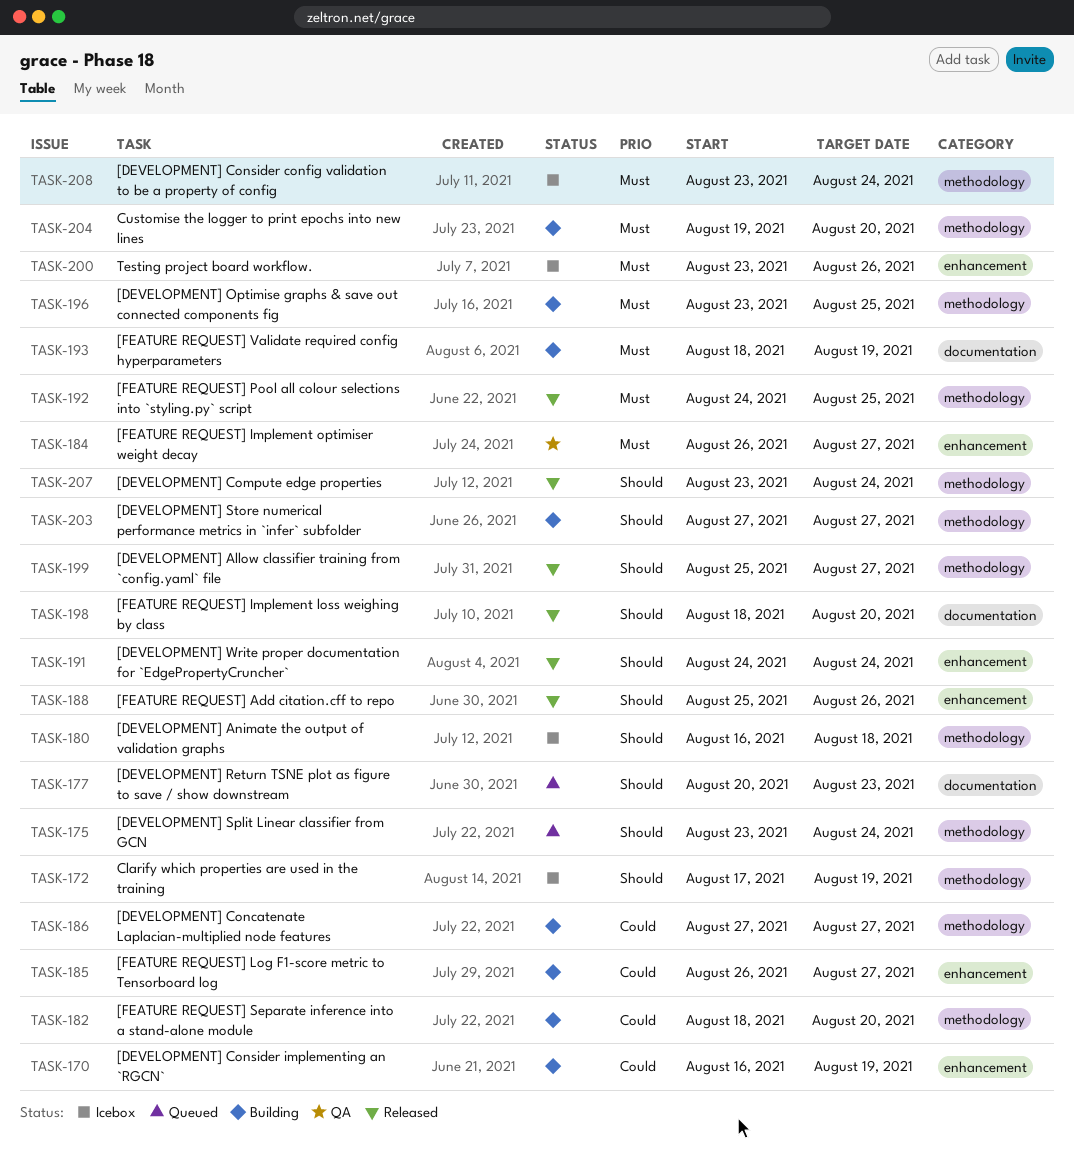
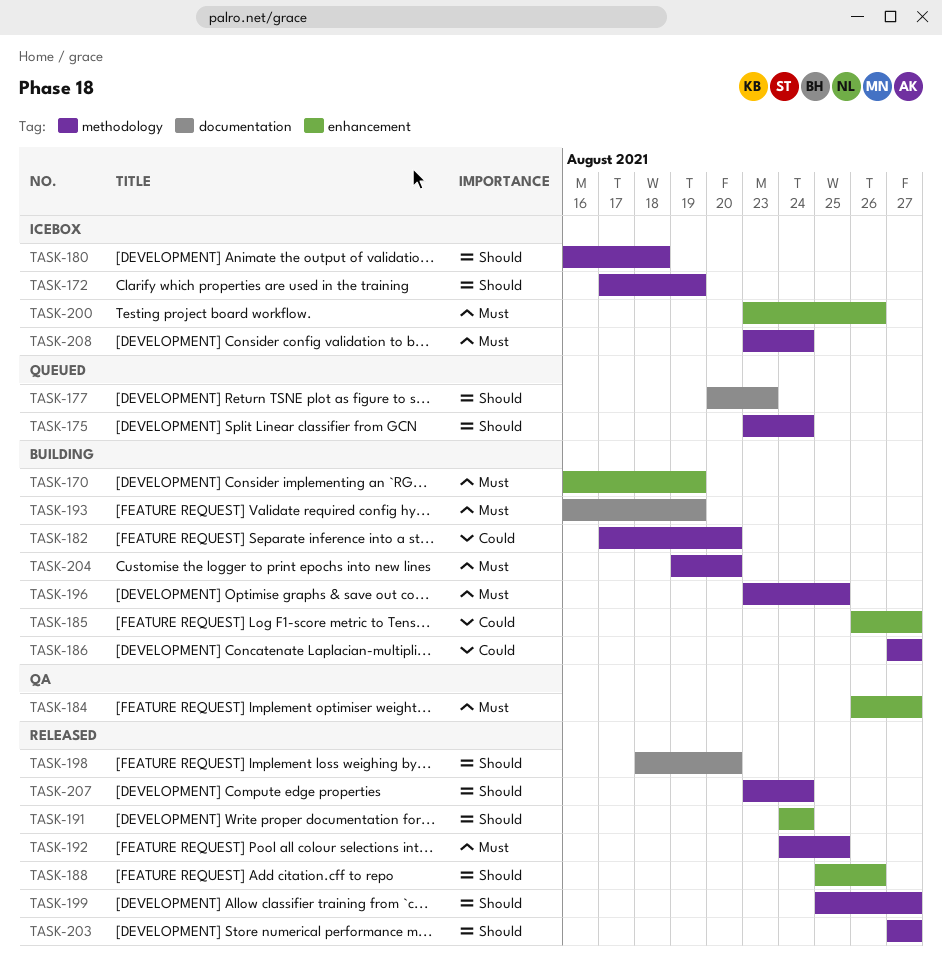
TASK-170, priority: Could -> Must
TASK-182, start: Aug 18 -> Aug 17
TASK-193, start: Aug 18 -> Aug 16
TASK-203, status: Building -> Released

